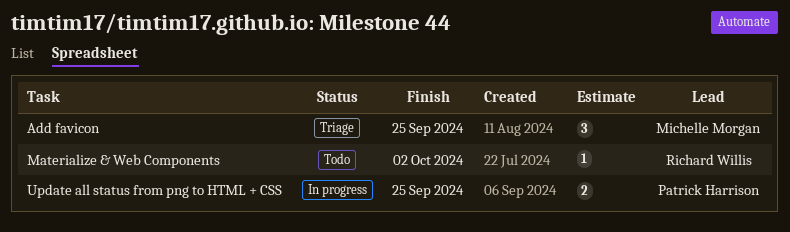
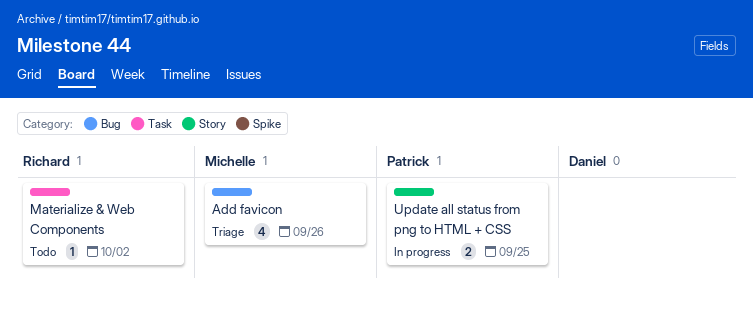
Add favicon, estimate: 3 -> 4
Add favicon, due: Sep 25 -> Sep 26

